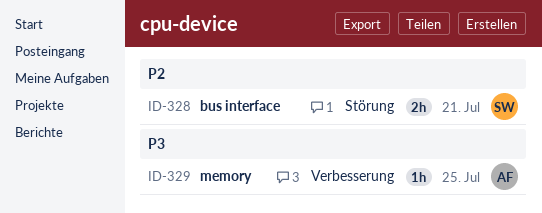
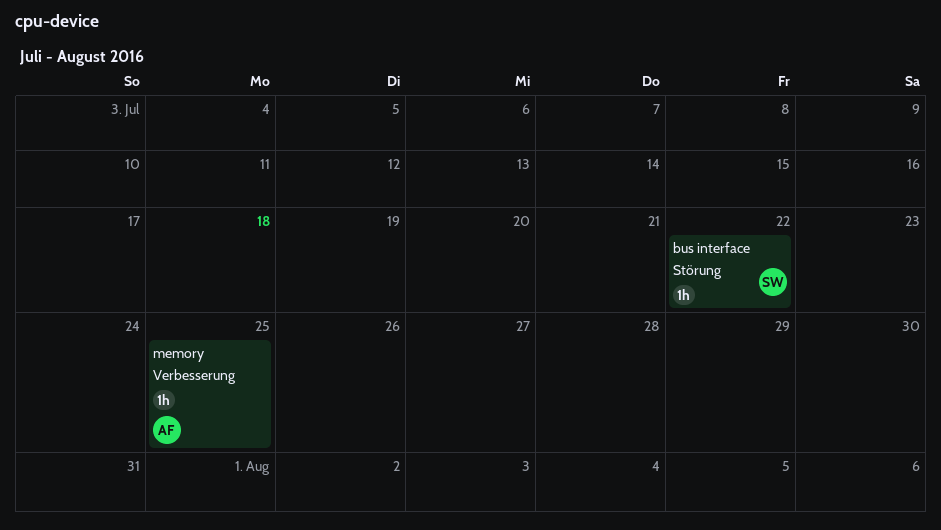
bus interface, estimate: 2h -> 1h
bus interface, due: Jul 21 -> Jul 22

